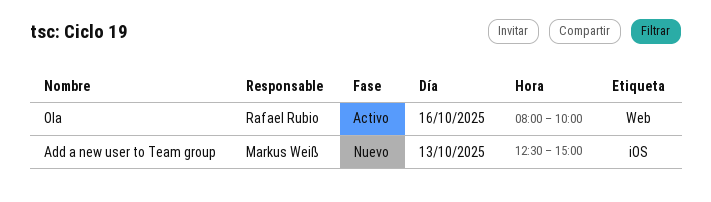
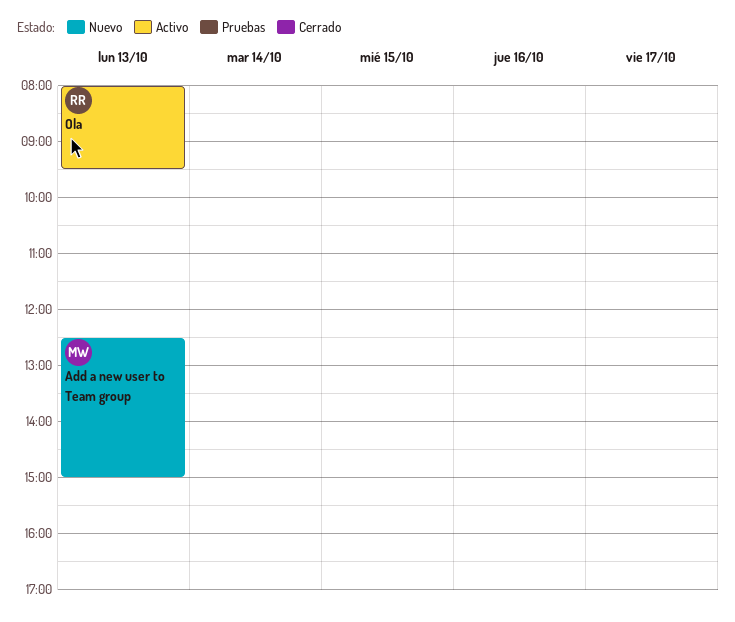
Ola, day: Oct 16 -> Oct 13
Ola, ends: 10:00 -> 09:30

